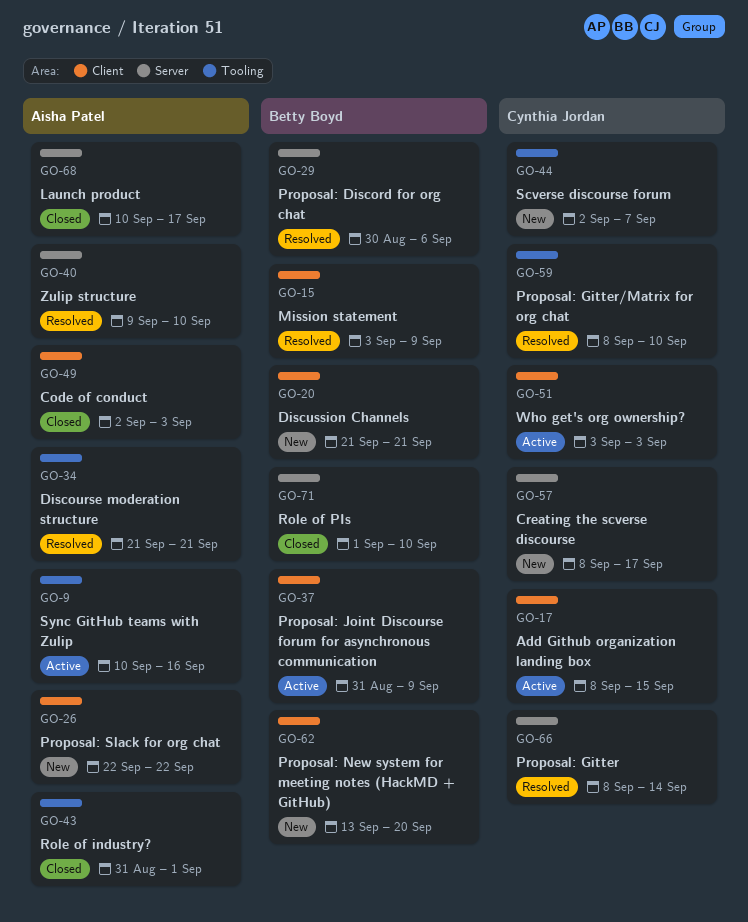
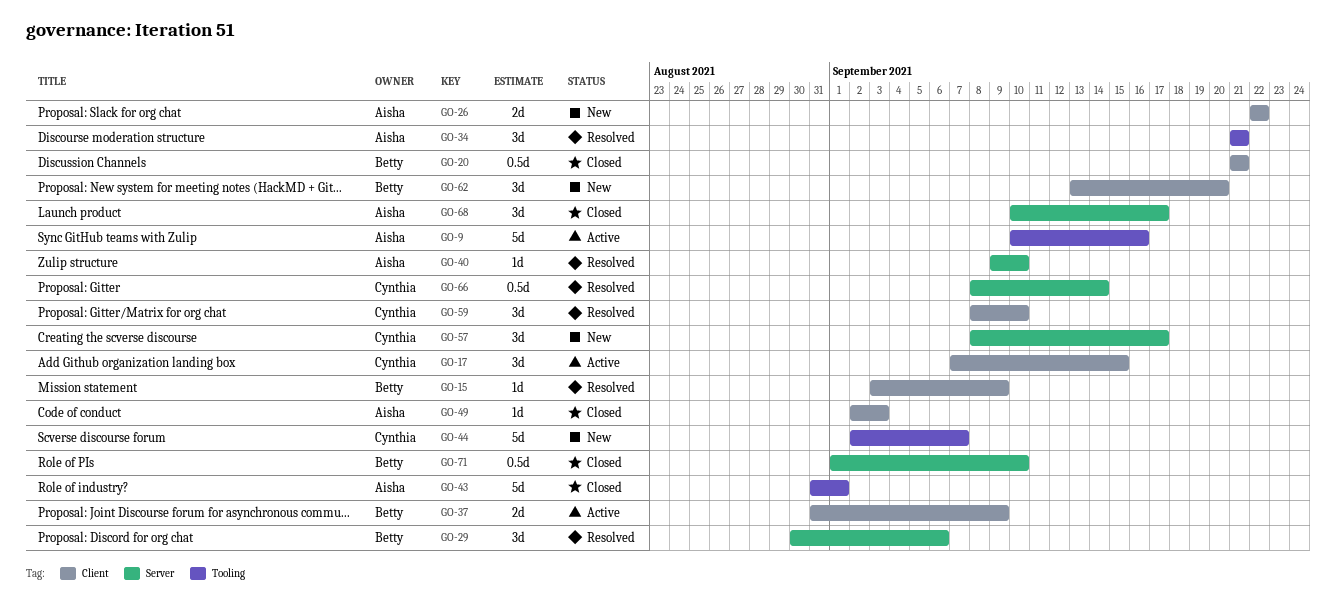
GO-17, start: Sep 8 -> Sep 7
GO-20, status: New -> Closed
GO-51: present -> none
GO-59, label: Tooling -> Client

